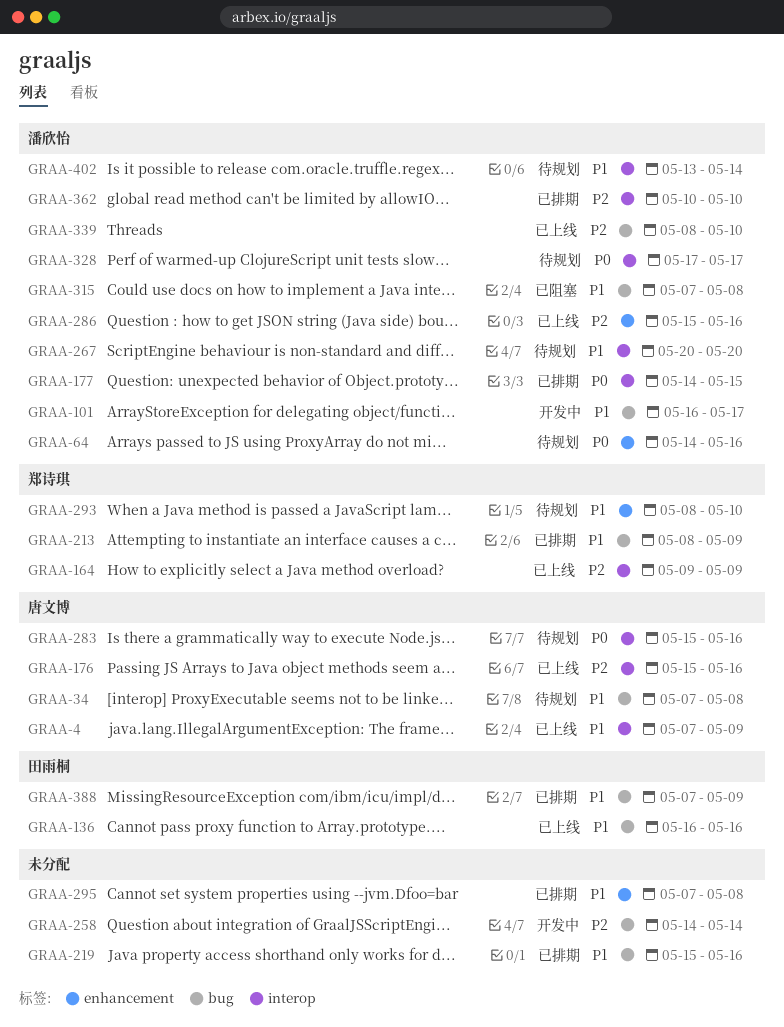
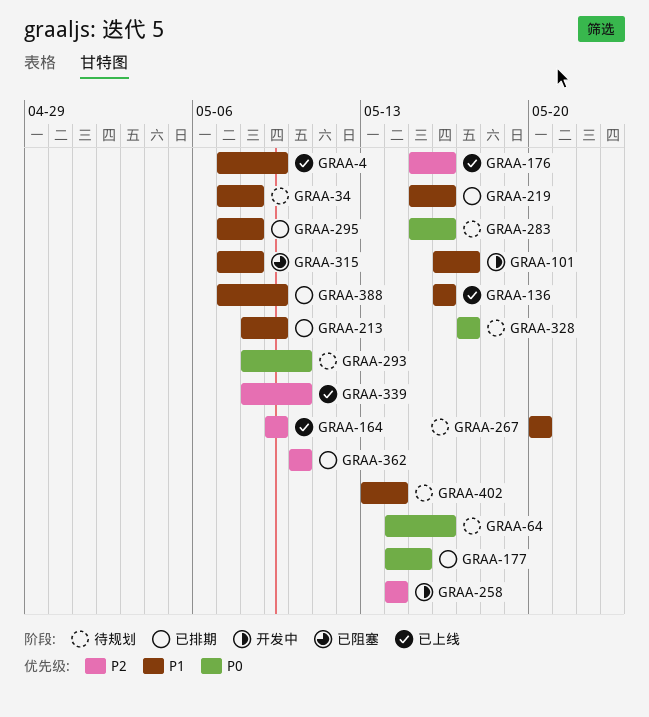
GRAA-286: present -> none
GRAA-293, priority: P1 -> P0

